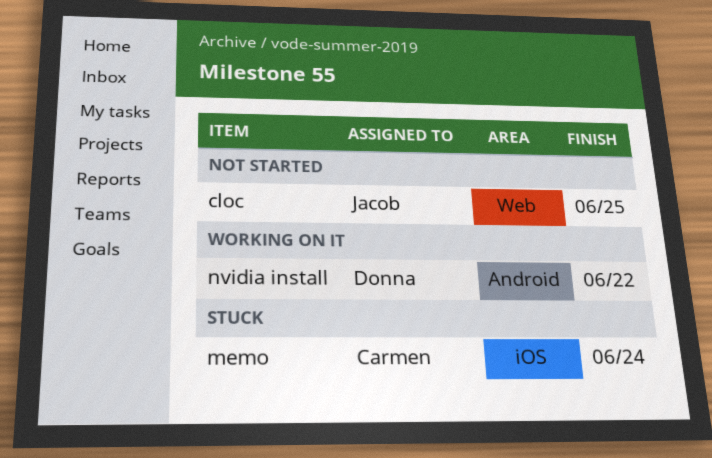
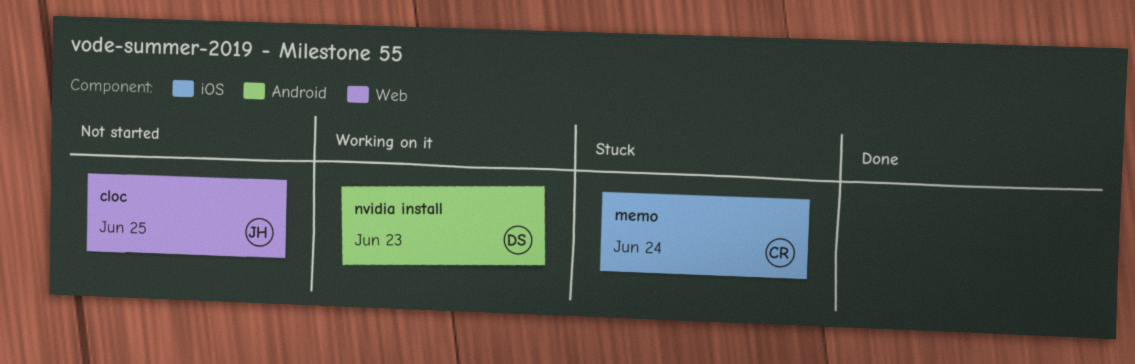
nvidia install, due: Jun 22 -> Jun 23

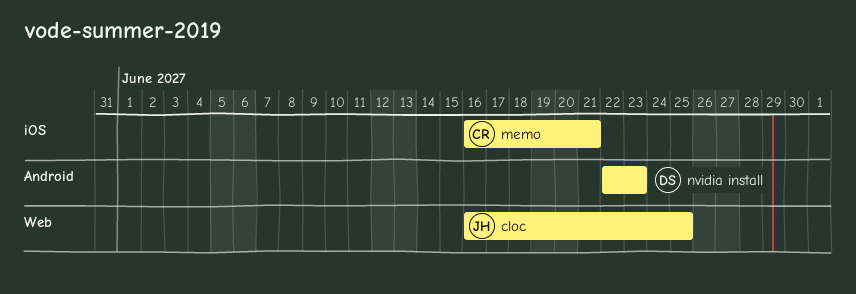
memo, due: Jun 24 -> Jun 21

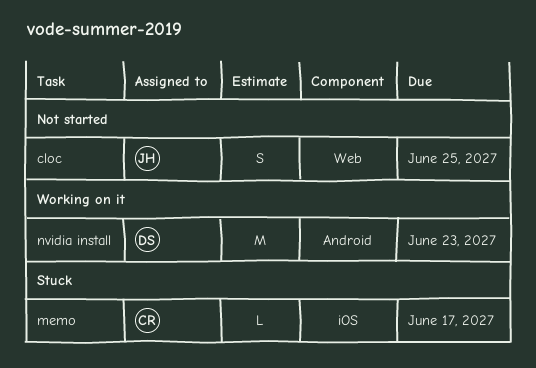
memo, due: Jun 21 -> Jun 17

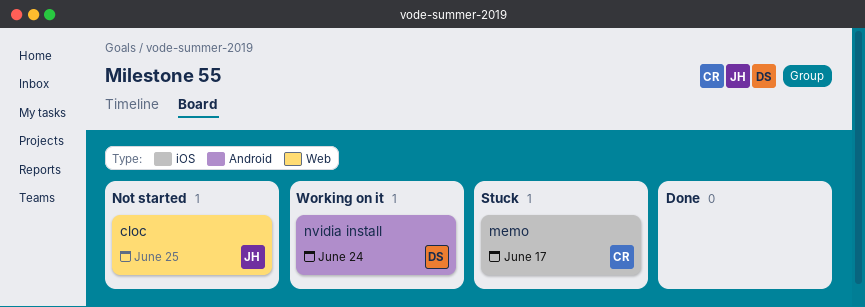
nvidia install, due: Jun 23 -> Jun 24

